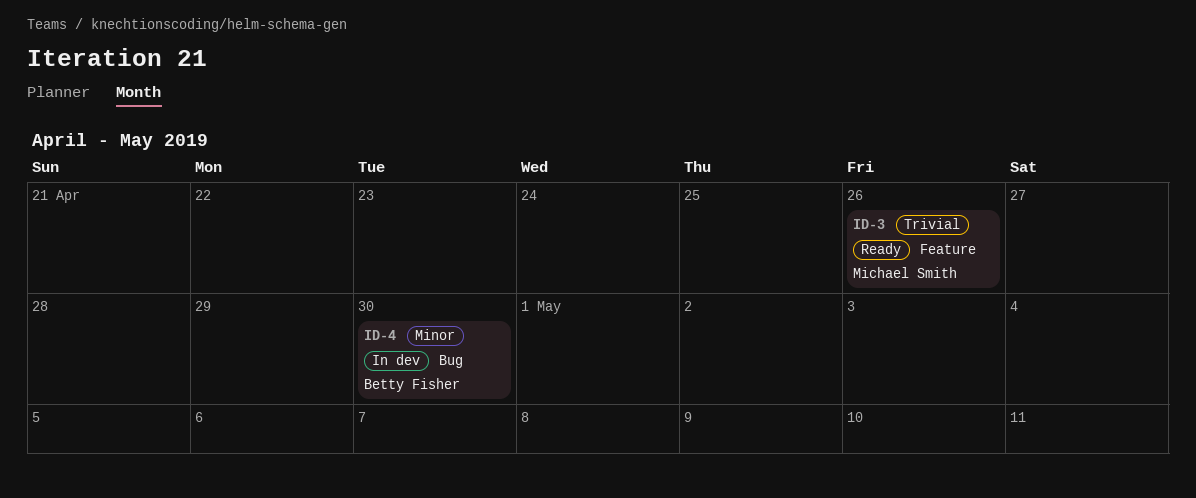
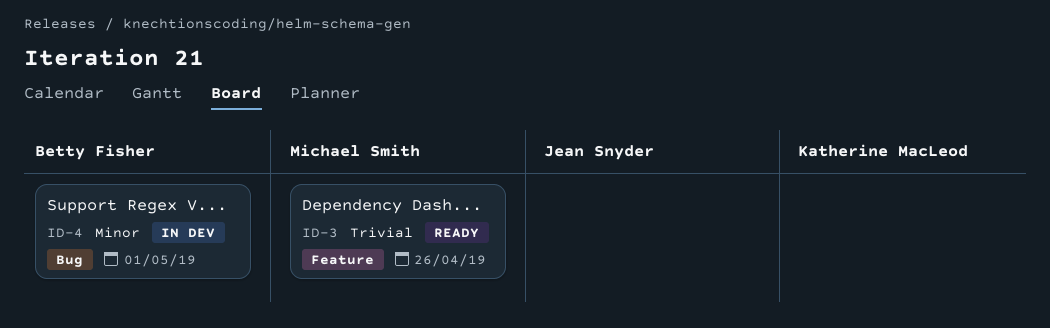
ID-4, due: Apr 30 -> May 1

